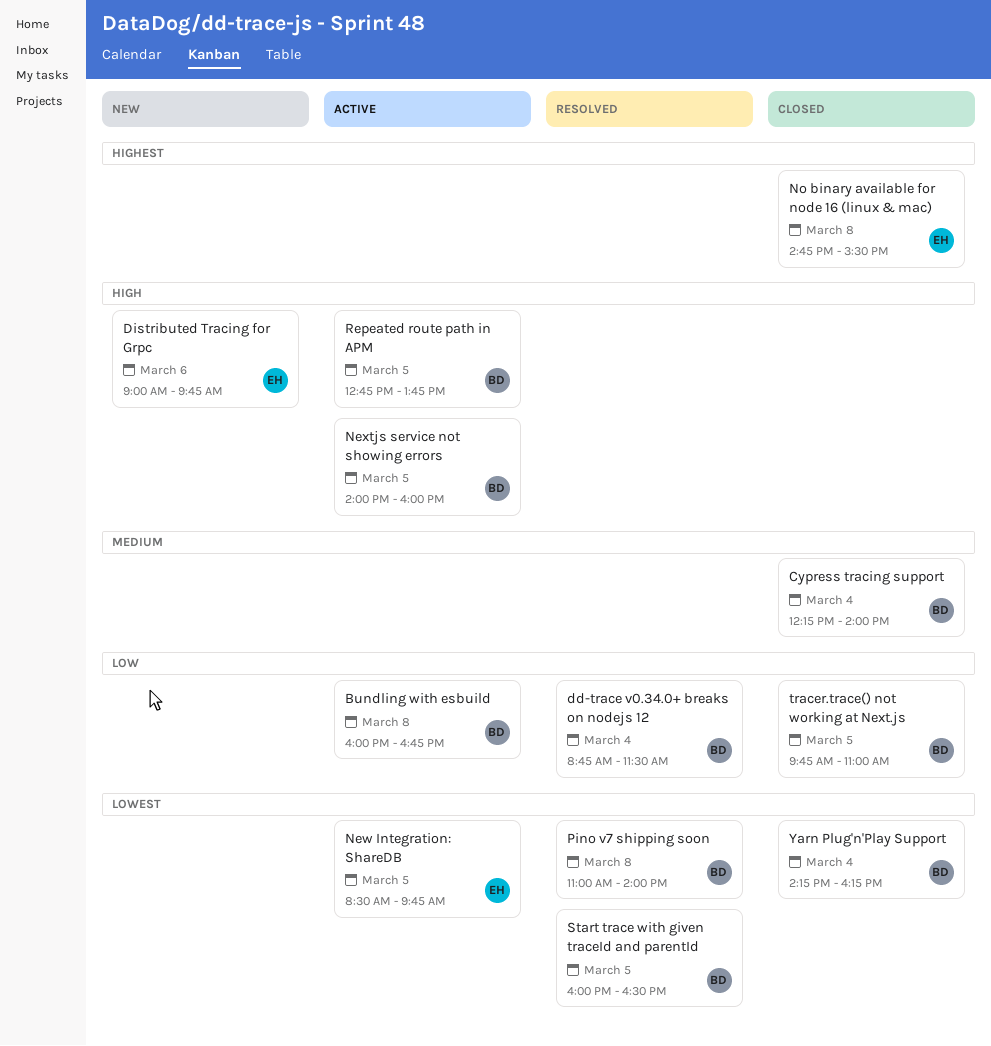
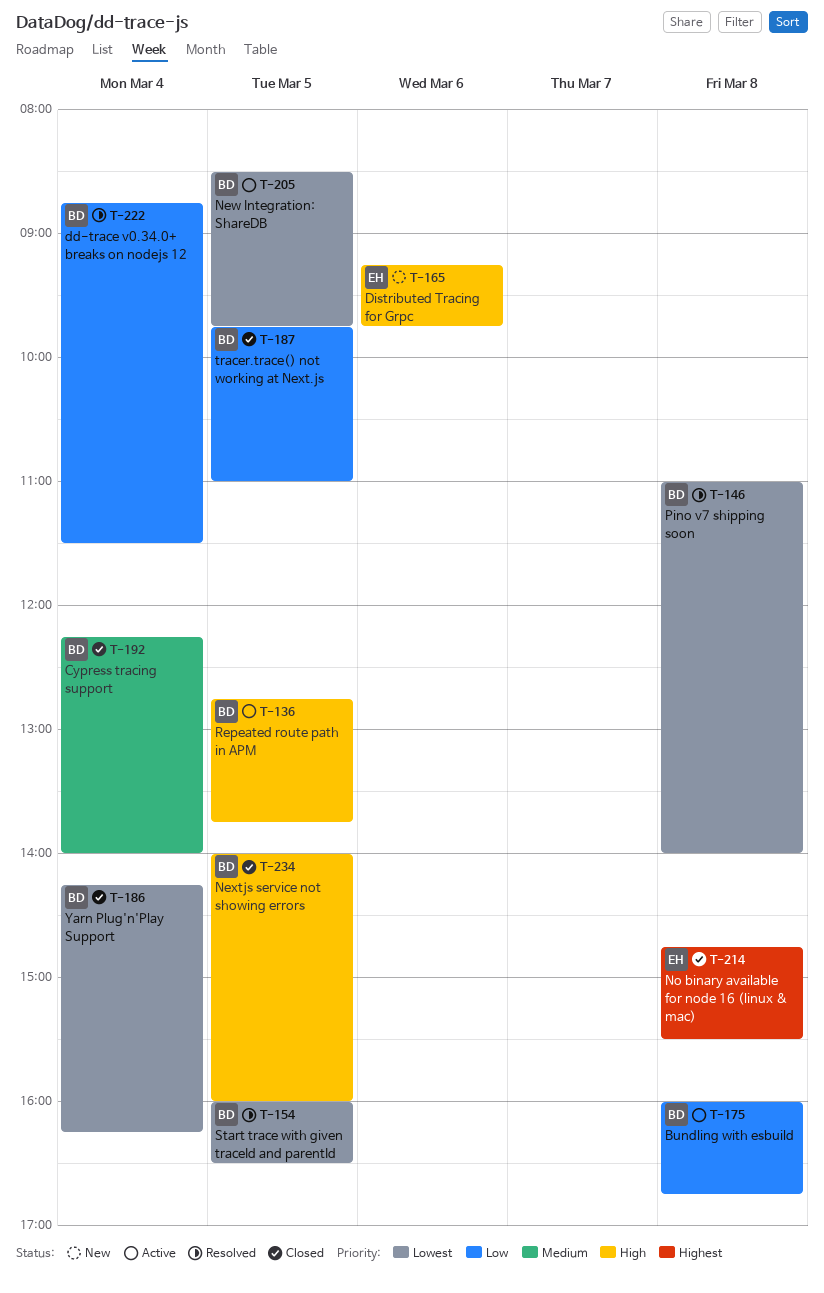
Distributed Tracing for Grpc, begins: 09:00 -> 09:15
New Integration: ShareDB, owner: EH -> BD
Nextjs service not showing errors, status: Active -> Closed

